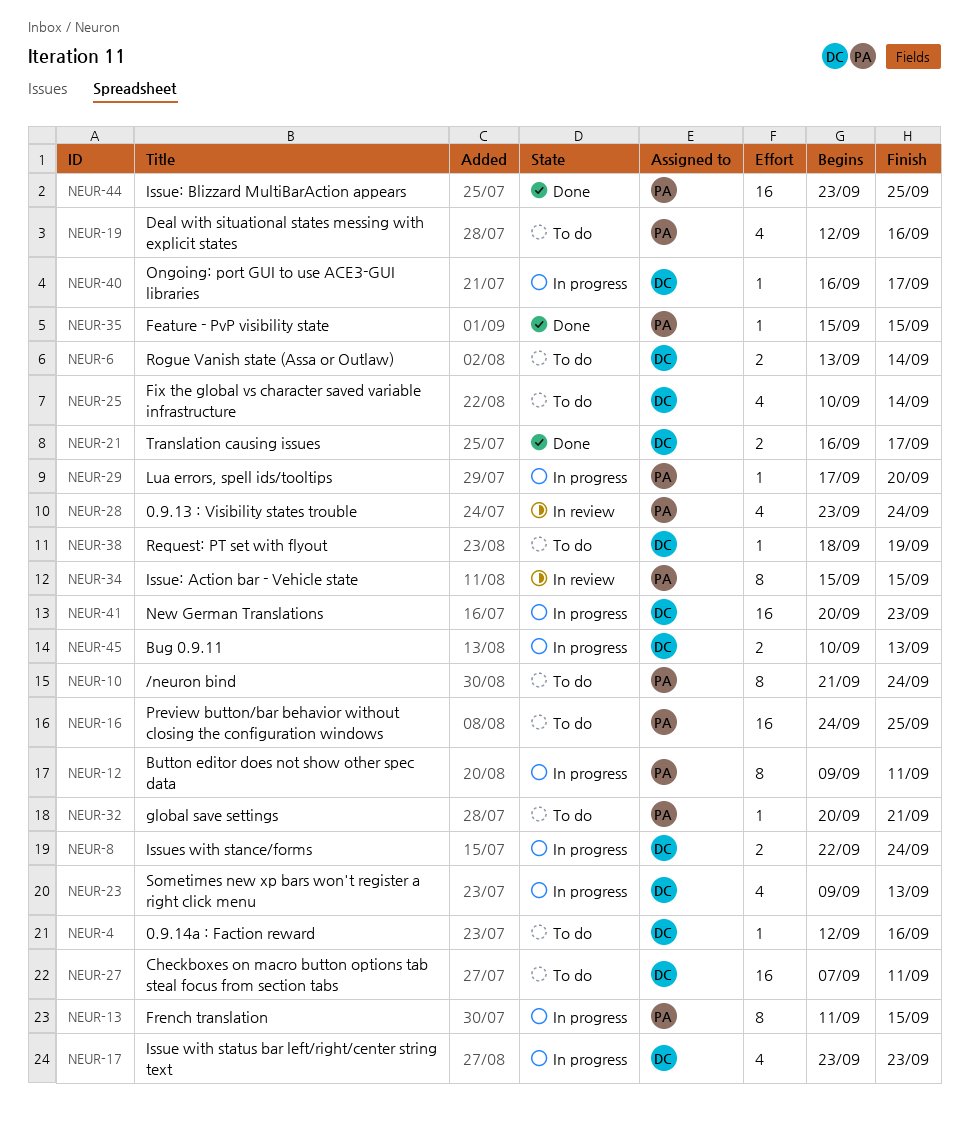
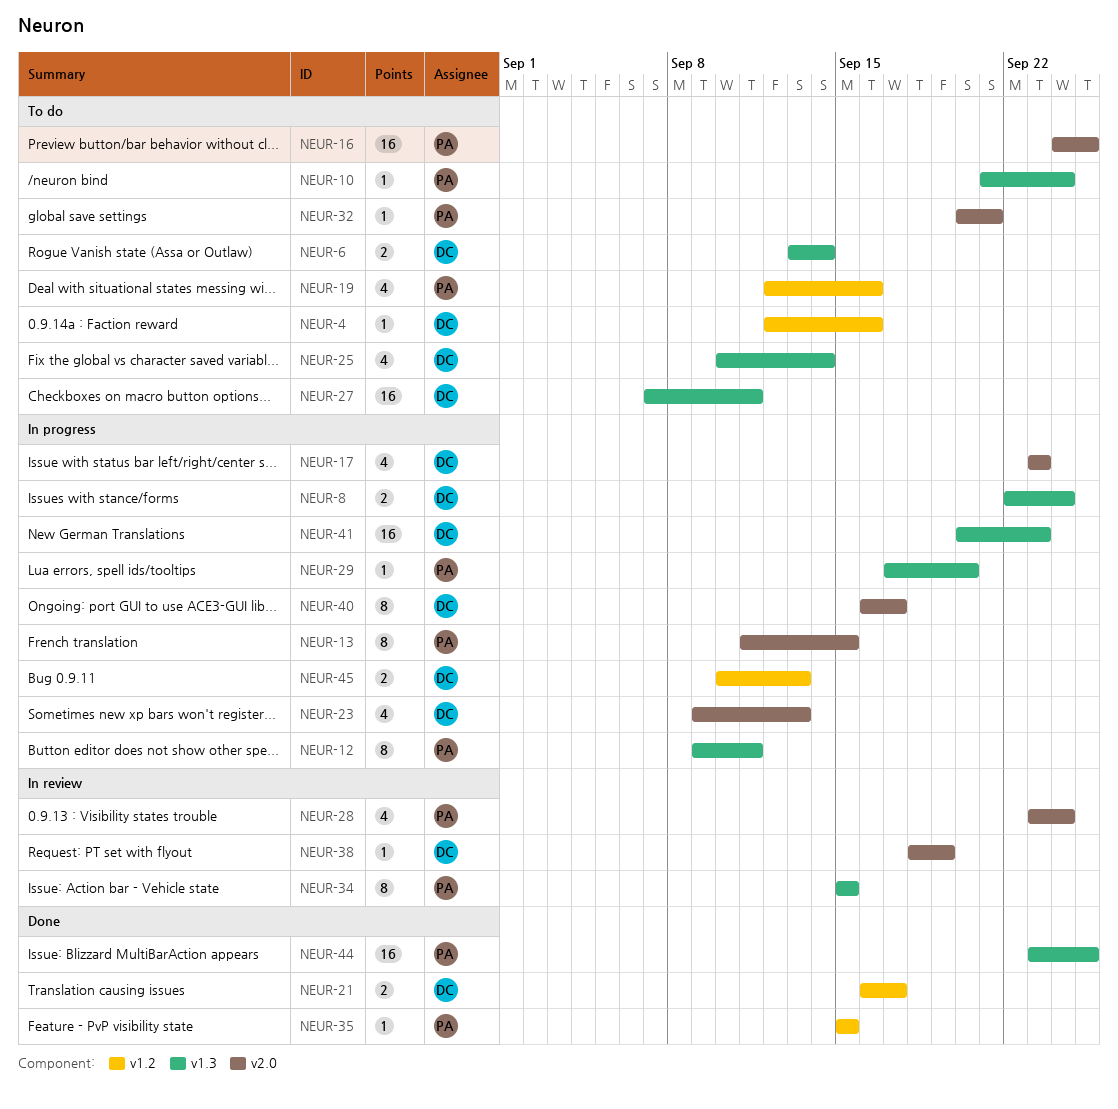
NEUR-10, estimate: 8 -> 1
NEUR-38, status: To do -> In review
NEUR-40, estimate: 1 -> 8

